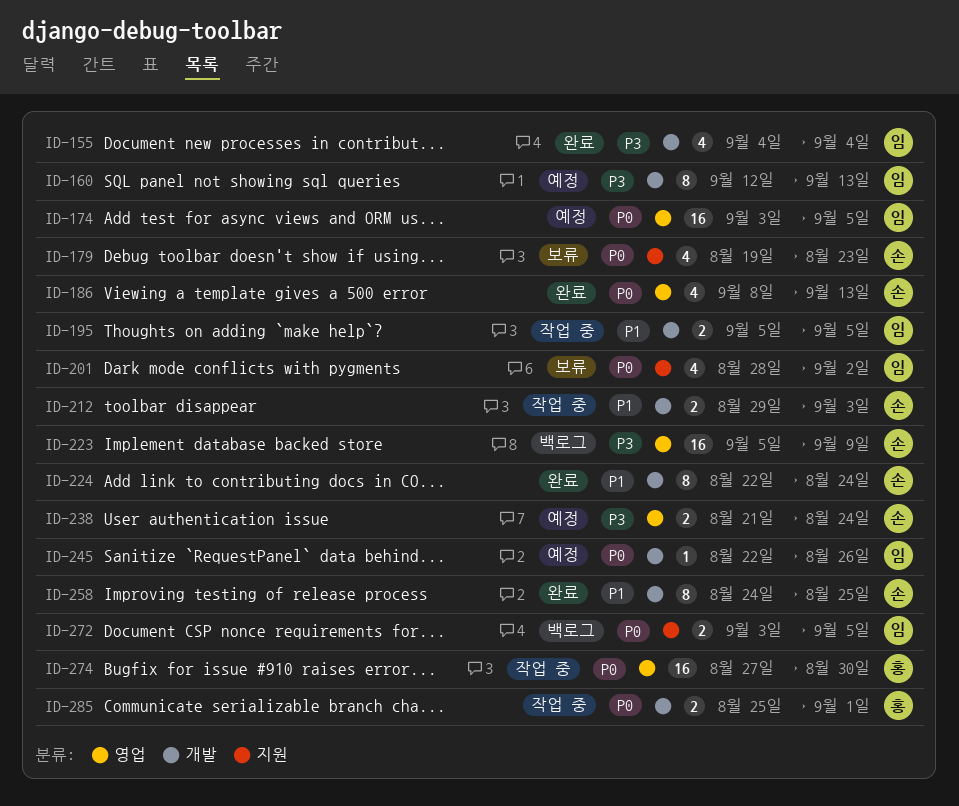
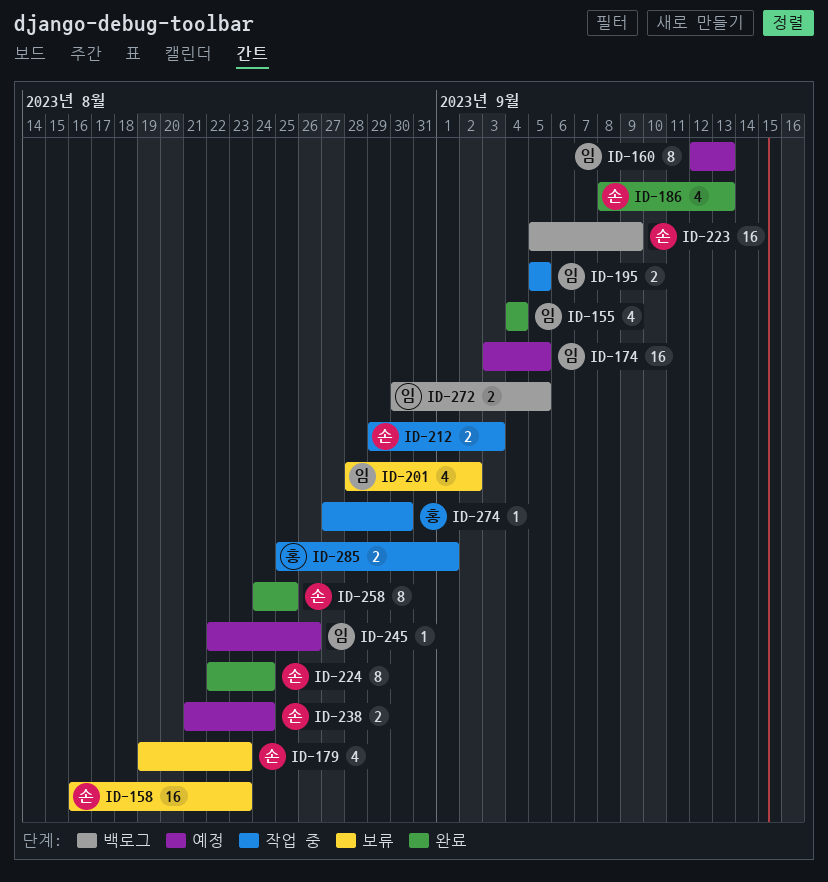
ID-158: none -> present
ID-272, start: Sep 3 -> Aug 30
ID-274, estimate: 16 -> 1

